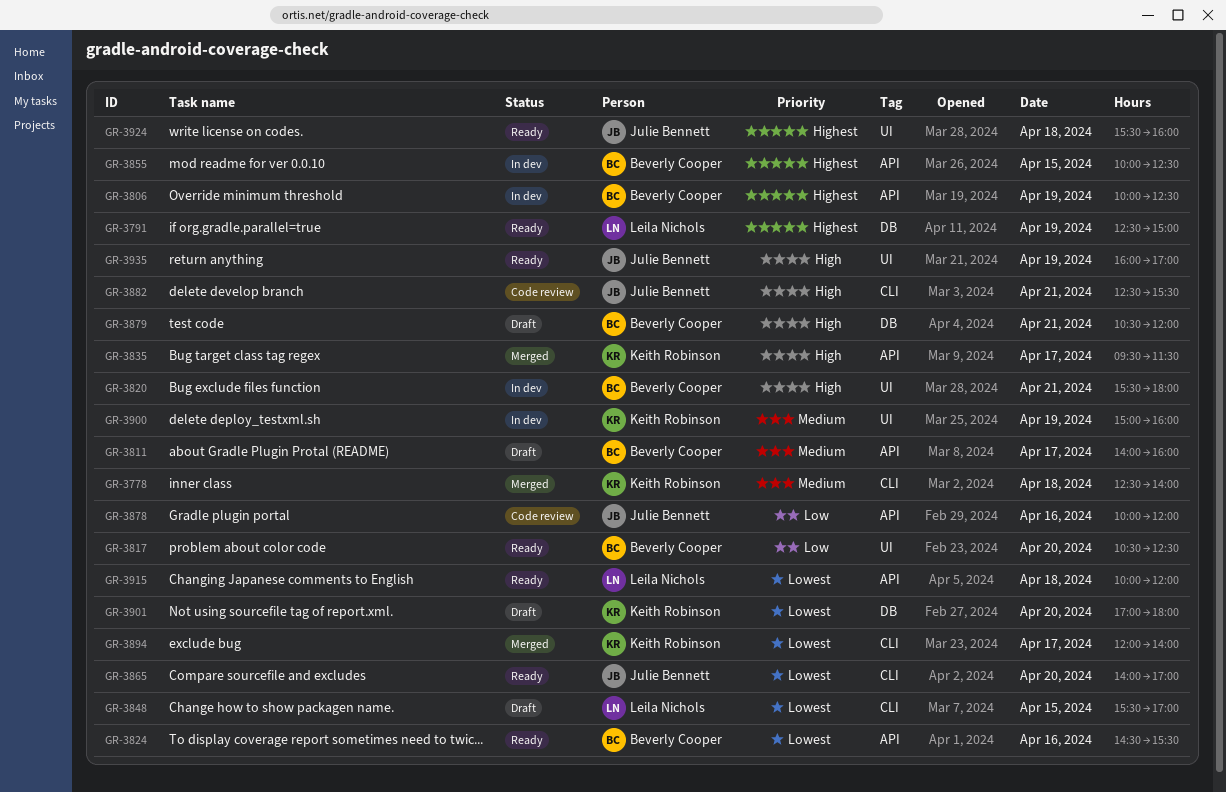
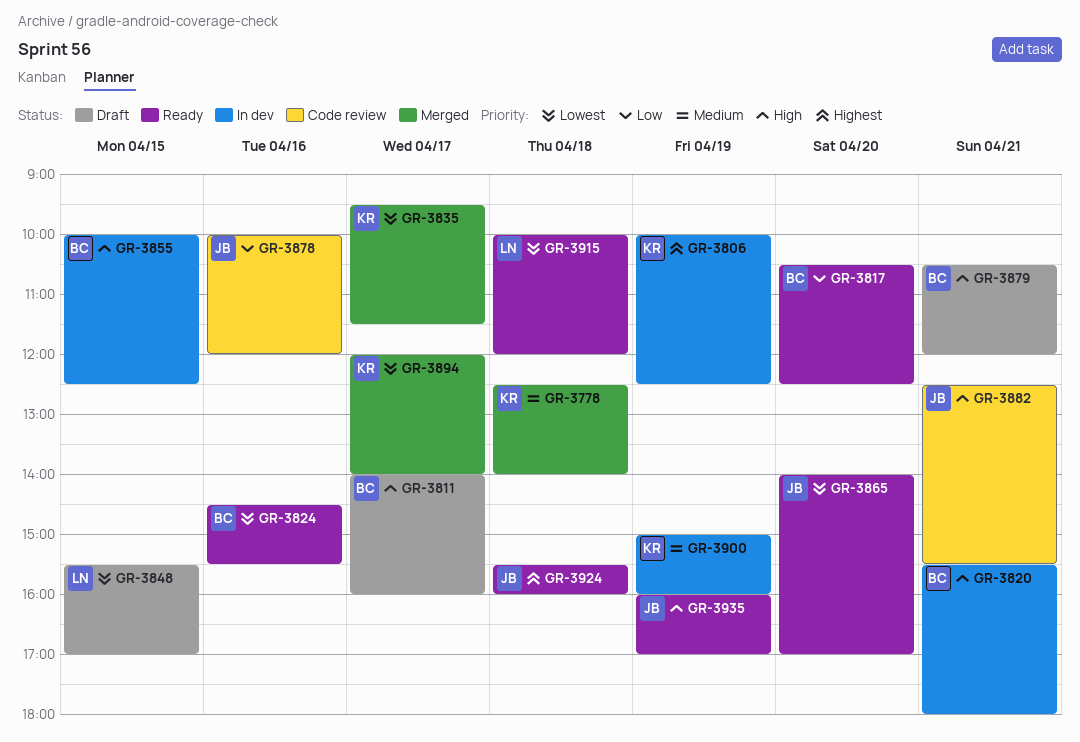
GR-3791: present -> none
GR-3806, owner: Beverly Cooper -> Keith Robinson
GR-3811, priority: Medium -> High
GR-3835, priority: High -> Lowest
GR-3855, priority: Highest -> High
GR-3901: present -> none

